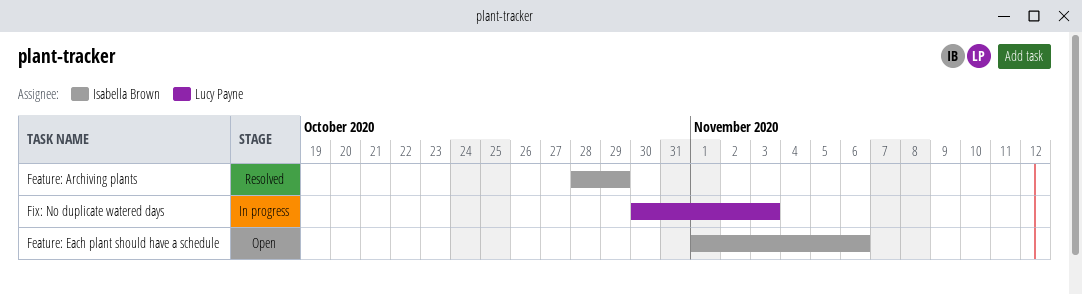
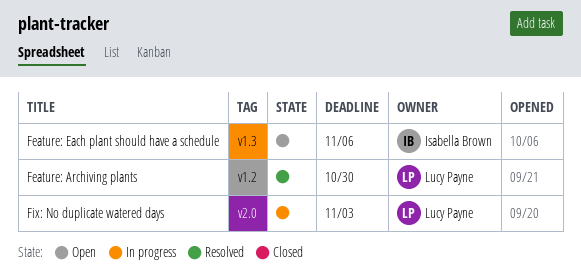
Feature: Archiving plants, owner: Isabella Brown -> Lucy Payne
Feature: Archiving plants, due: Oct 29 -> Oct 30

